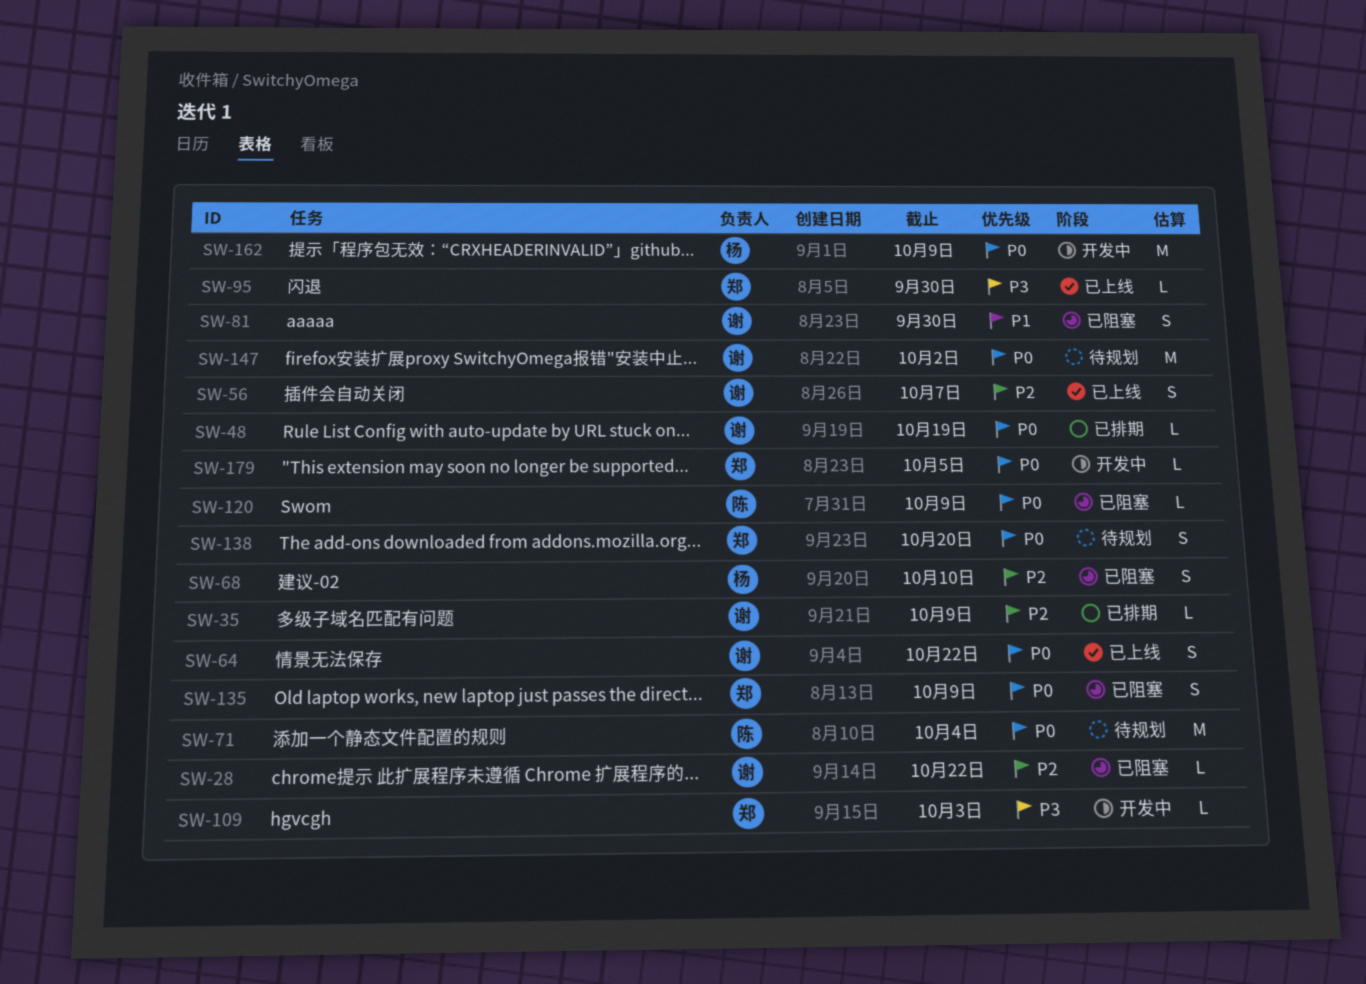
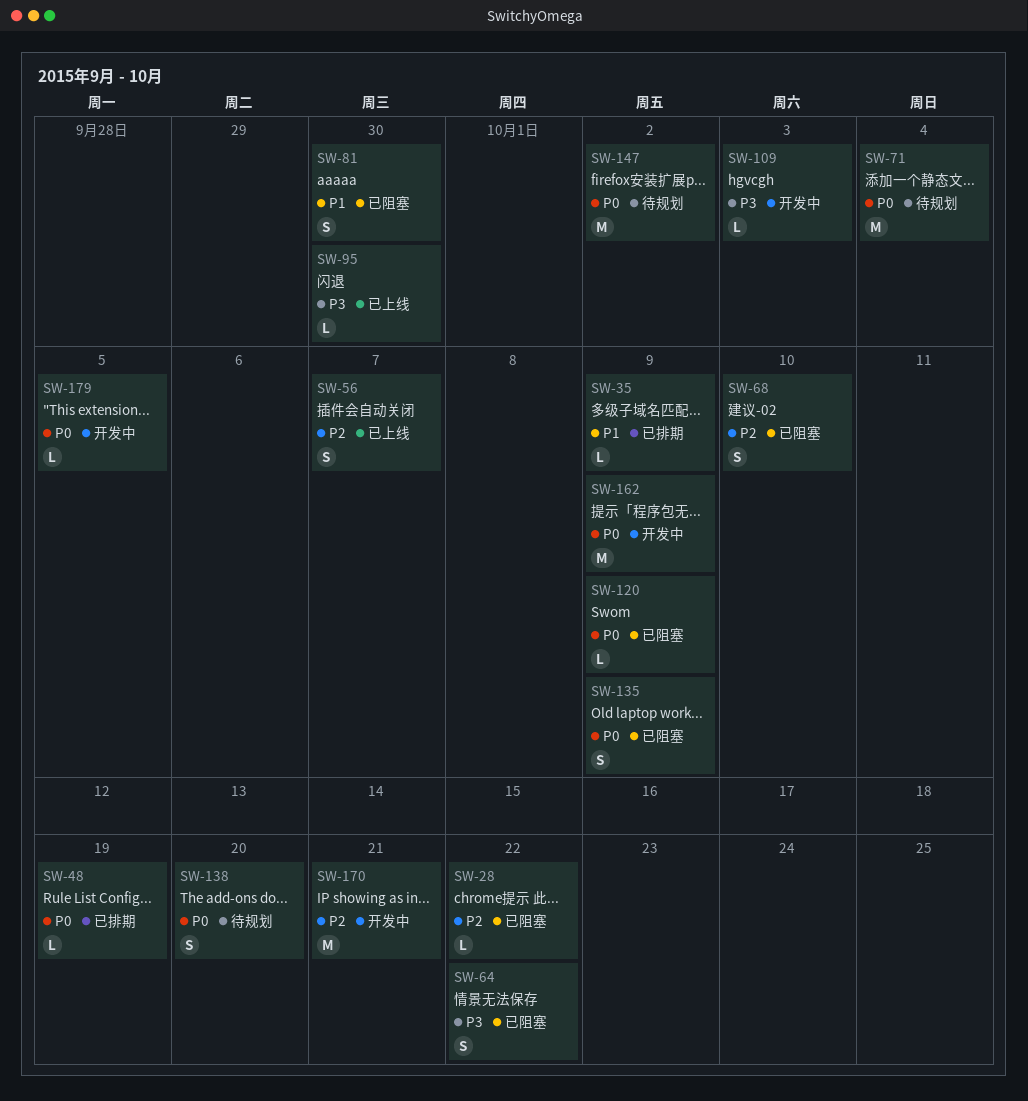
SW-35, priority: P2 -> P1
SW-64, status: 已上线 -> 已阻塞
SW-64, priority: P0 -> P3
SW-170: none -> present

